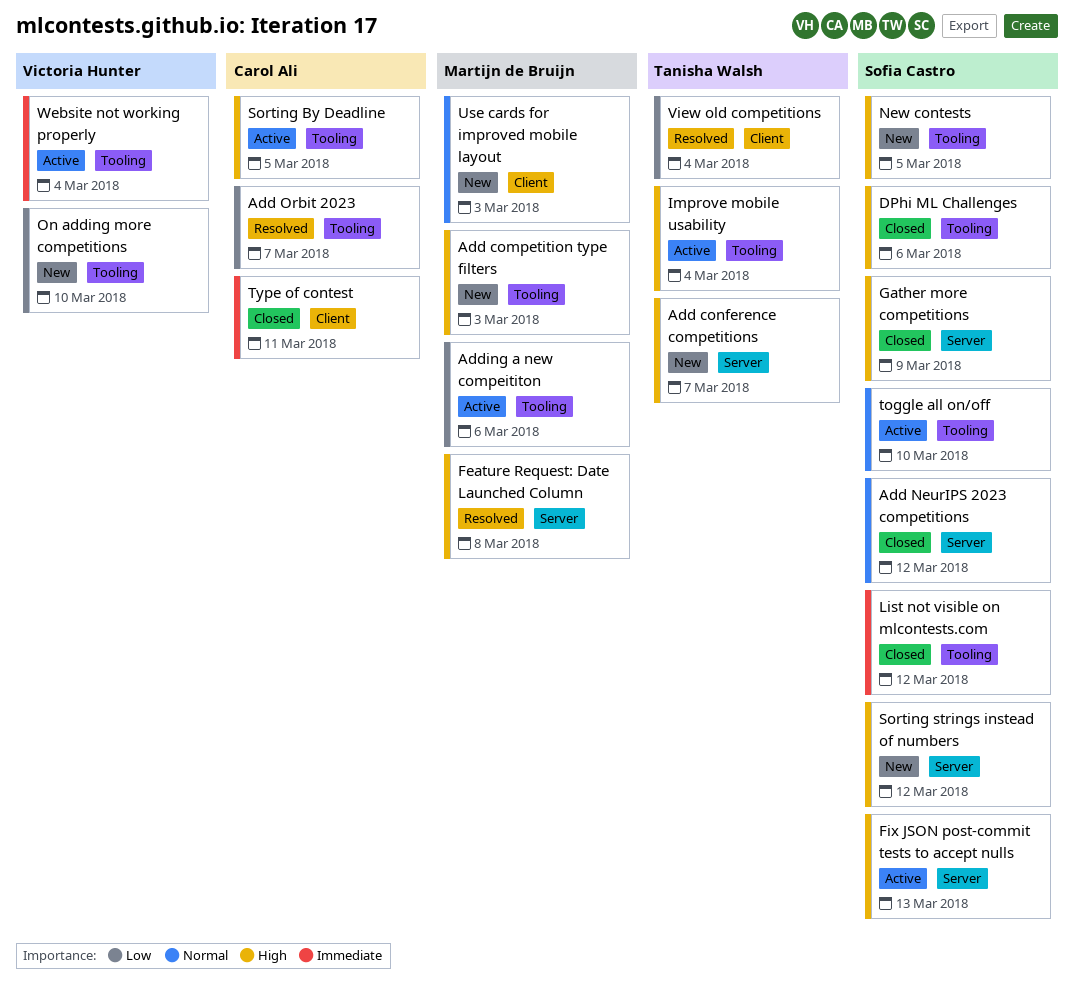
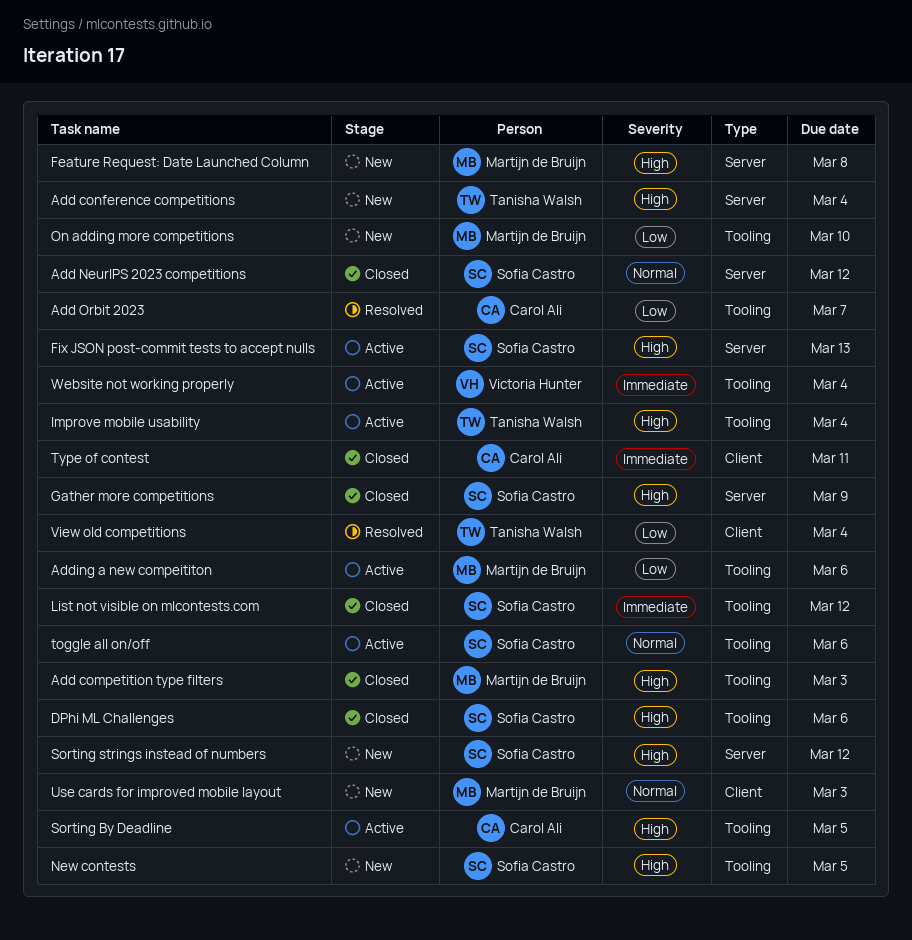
Add competition type filters, status: New -> Closed
Add conference competitions, due: Mar 7 -> Mar 4
Feature Request: Date Launched Column, status: Resolved -> New
On adding more competitions, owner: Victoria Hunter -> Martijn de Bruijn
toggle all on/off, due: Mar 10 -> Mar 6

